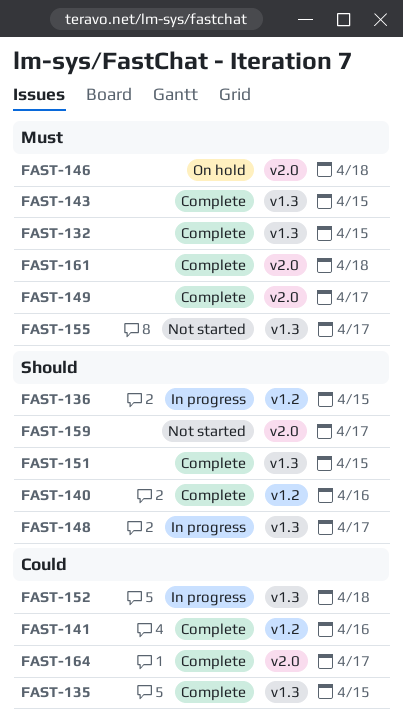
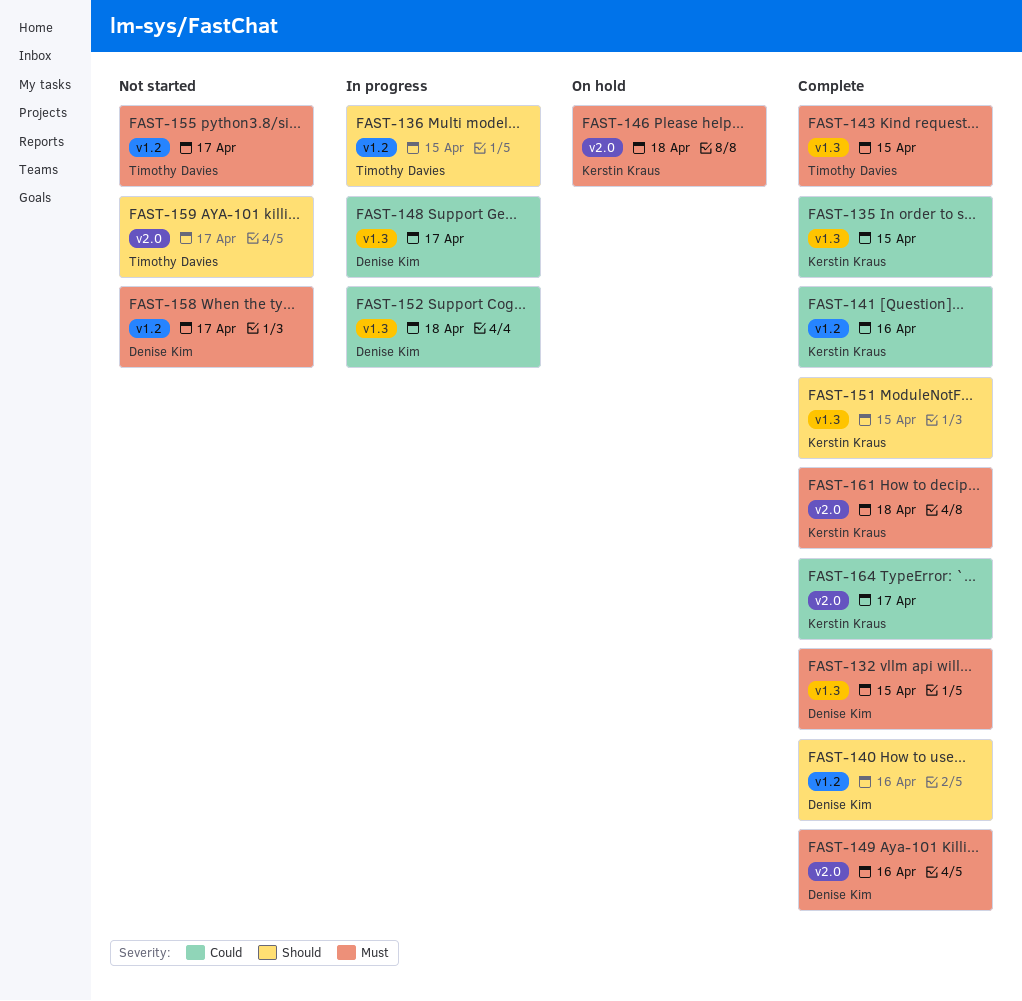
FAST-148, priority: Should -> Could
FAST-149, due: Apr 17 -> Apr 16
FAST-155, label: v1.3 -> v1.2
FAST-158: none -> present

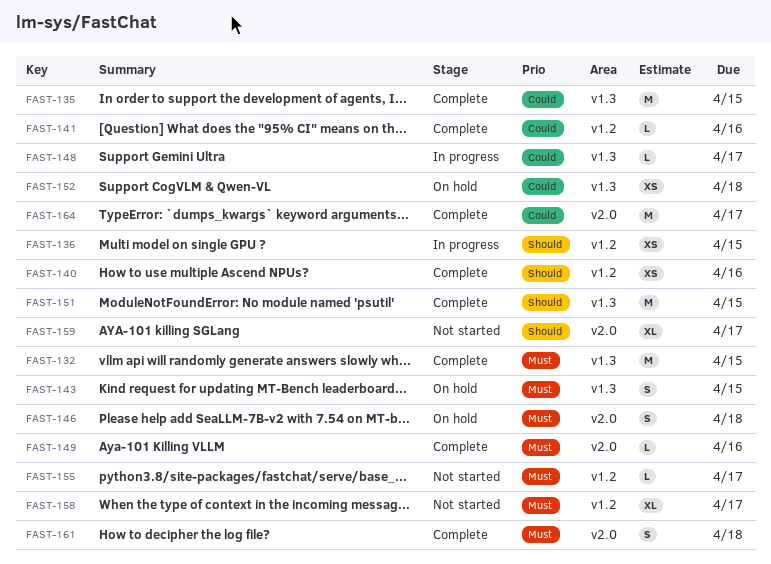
FAST-143, status: Complete -> On hold
FAST-152, status: In progress -> On hold

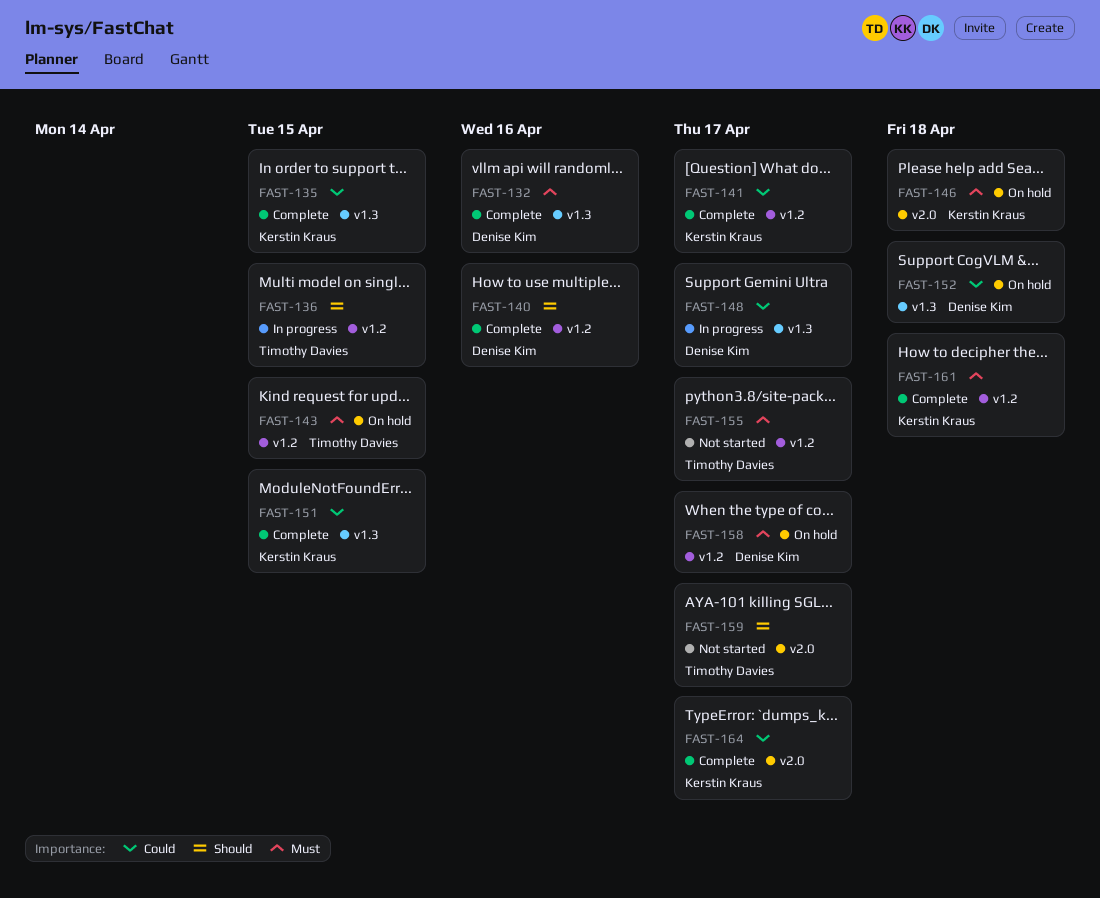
FAST-132, due: Apr 15 -> Apr 16
FAST-141, due: Apr 16 -> Apr 17
FAST-143, label: v1.3 -> v1.2
FAST-149: present -> none
FAST-151, priority: Should -> Could
FAST-158, status: Not started -> On hold
FAST-161, label: v2.0 -> v1.2

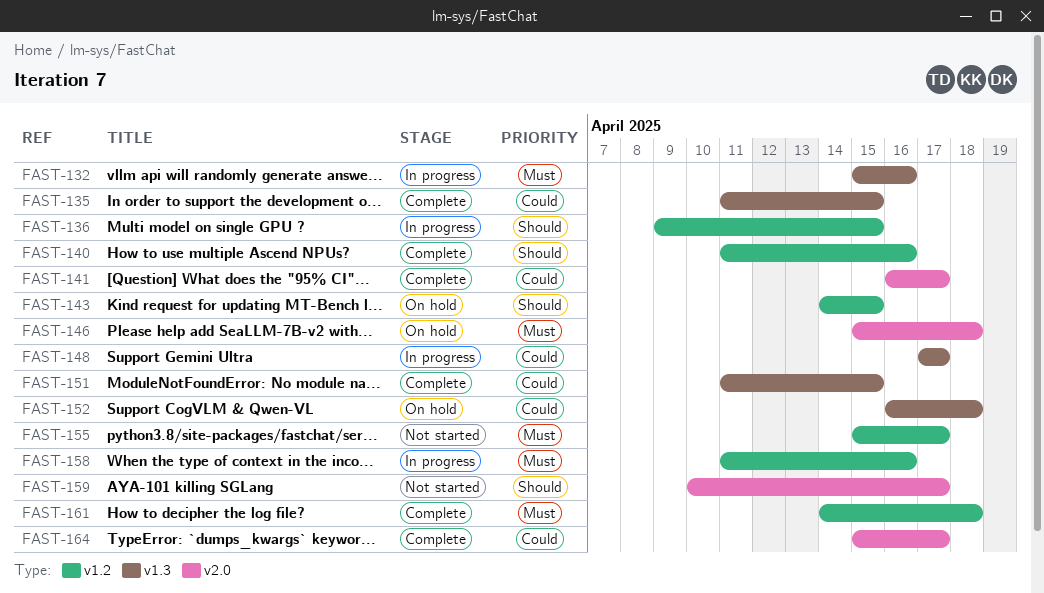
FAST-132, status: Complete -> In progress
FAST-141, label: v1.2 -> v2.0
FAST-143, priority: Must -> Should
FAST-158, status: On hold -> In progress
FAST-158, due: Apr 17 -> Apr 16

